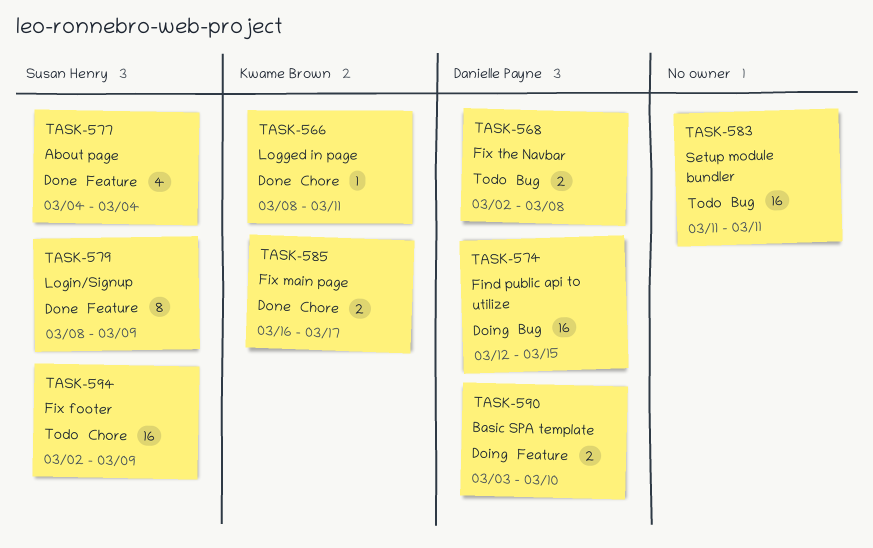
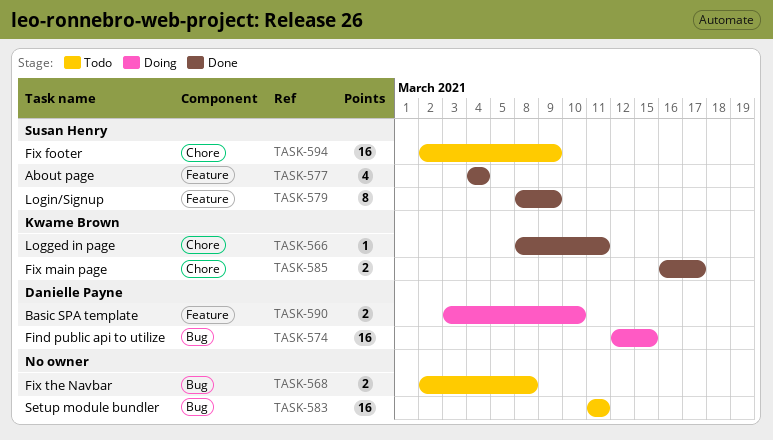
TASK-568, owner: Danielle Payne -> none

